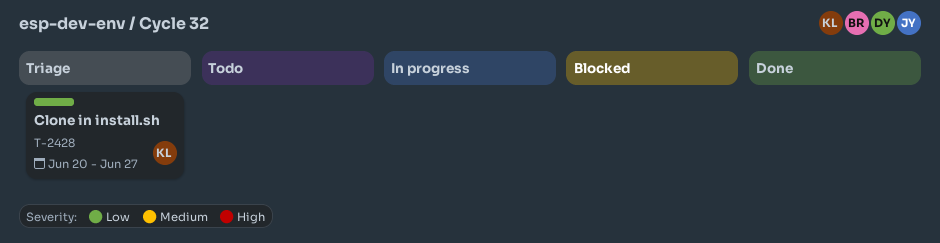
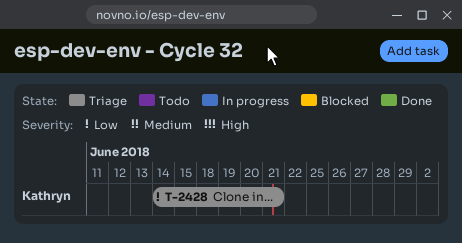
T-2428, start: Jun 20 -> Jun 14
T-2428, due: Jun 27 -> Jun 21

